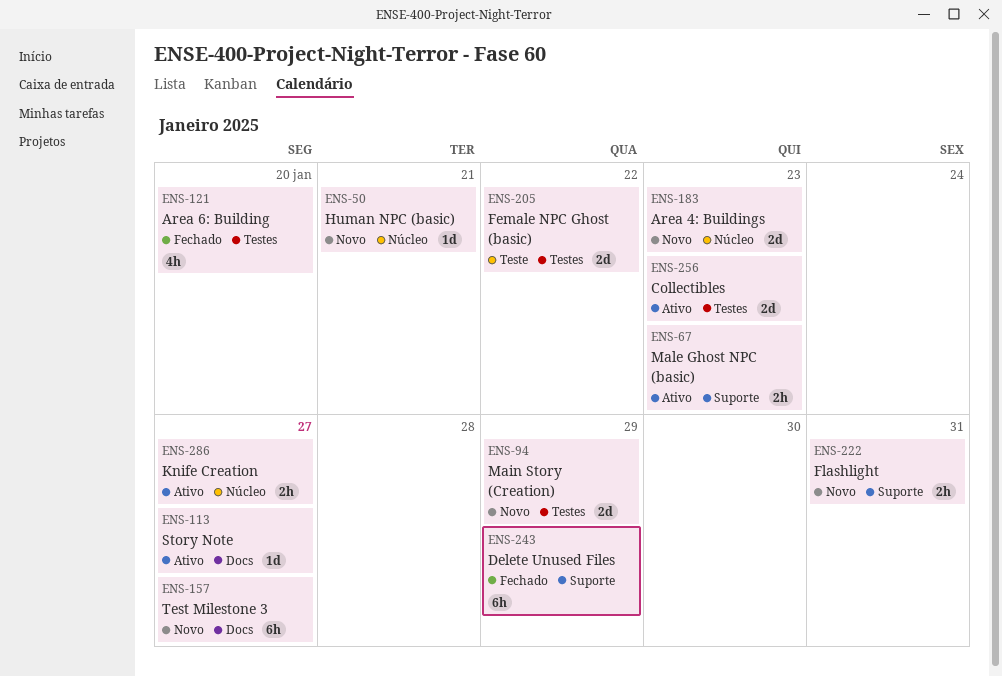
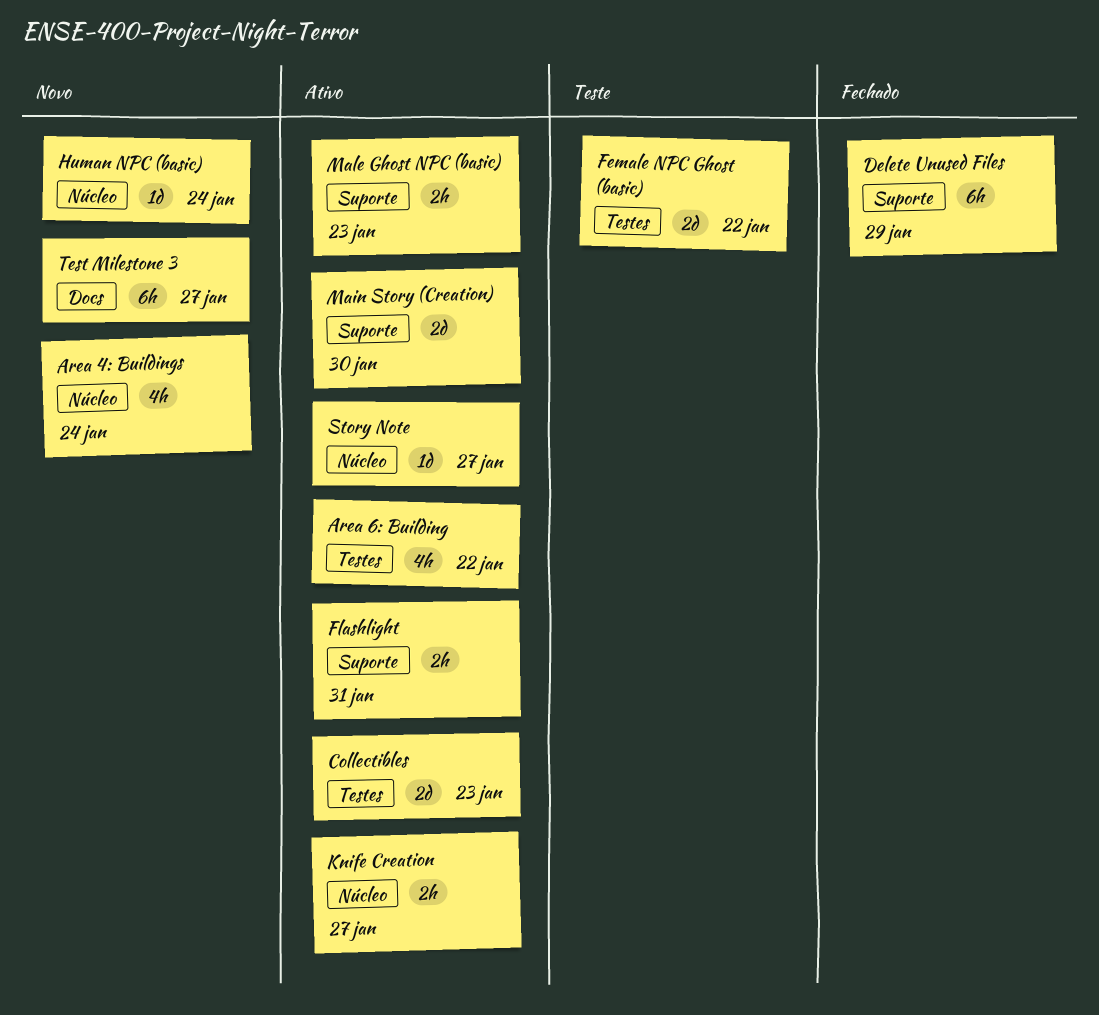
Area 4: Buildings, estimate: 2d -> 4h
Area 4: Buildings, due: Jan 23 -> Jan 24
Area 6: Building, status: Fechado -> Ativo
Area 6: Building, due: Jan 20 -> Jan 22
Flashlight, status: Novo -> Ativo
Human NPC (basic), due: Jan 21 -> Jan 24
Main Story (Creation), status: Novo -> Ativo
Main Story (Creation), label: Testes -> Suporte
Main Story (Creation), due: Jan 29 -> Jan 30
Story Note, label: Docs -> Núcleo

